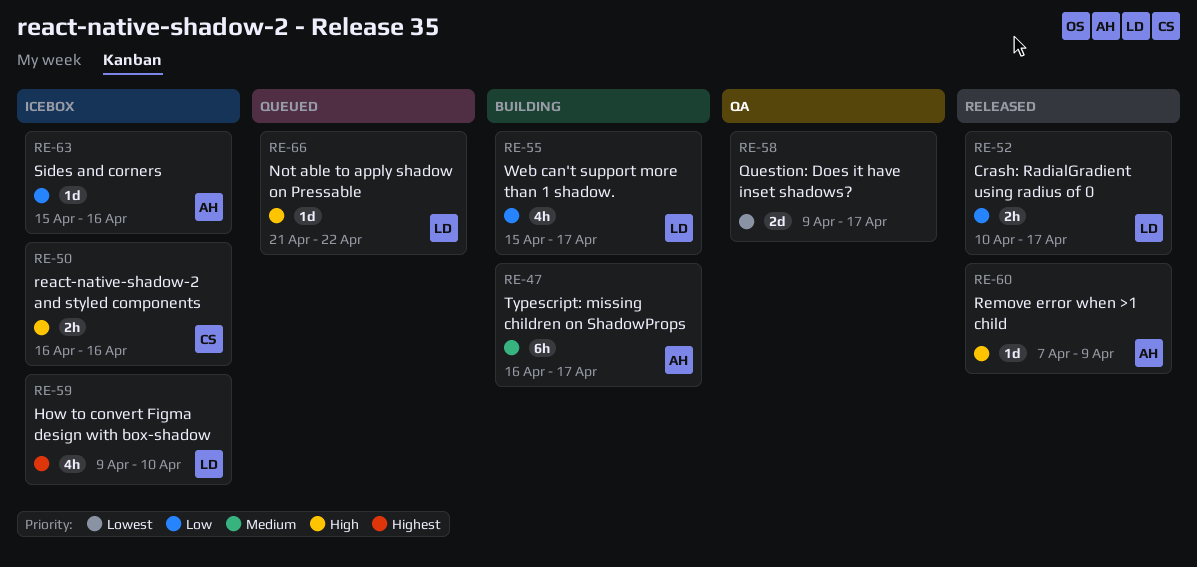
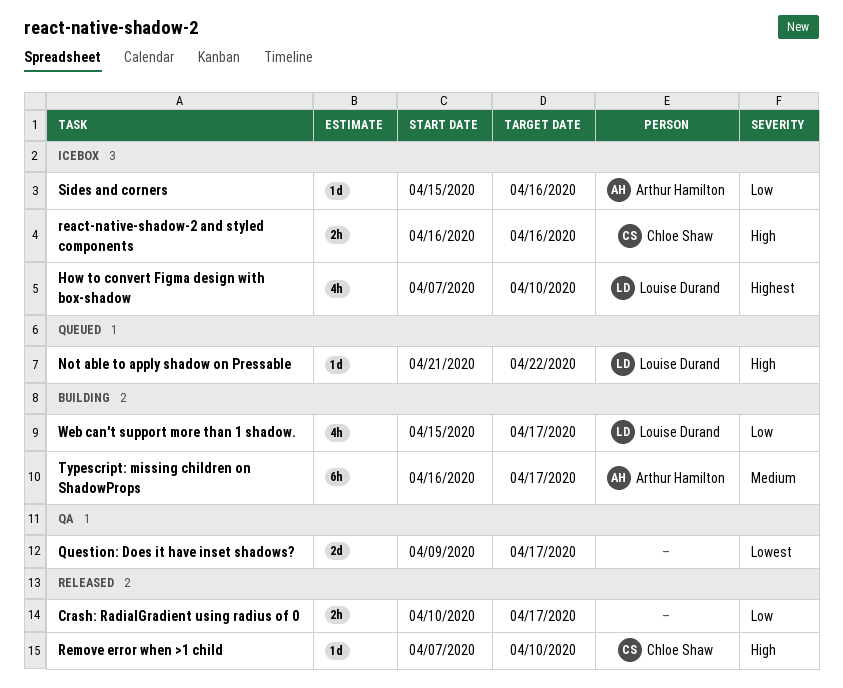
Crash: RadialGradient using radius of 0, owner: Louise Durand -> none
How to convert Figma design with box-shadow, start: Apr 9 -> Apr 7
Remove error when >1 child, owner: Arthur Hamilton -> Chloe Shaw
Remove error when >1 child, due: Apr 9 -> Apr 10

